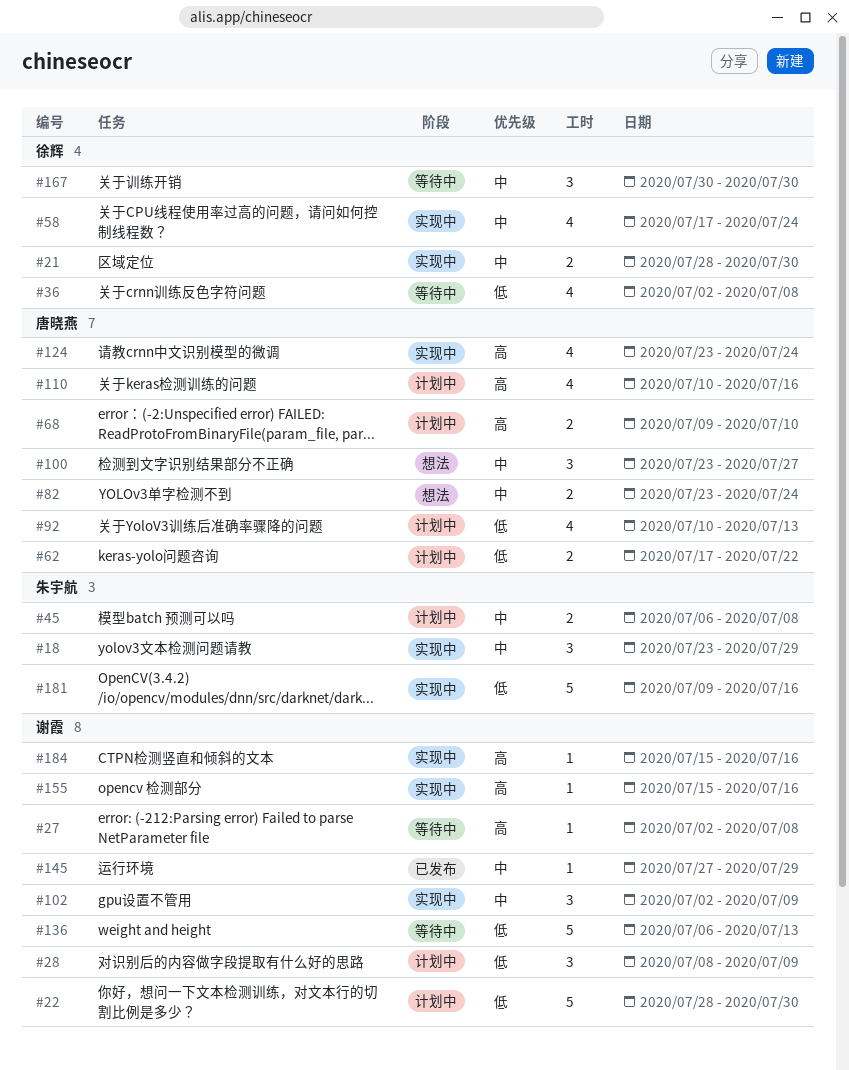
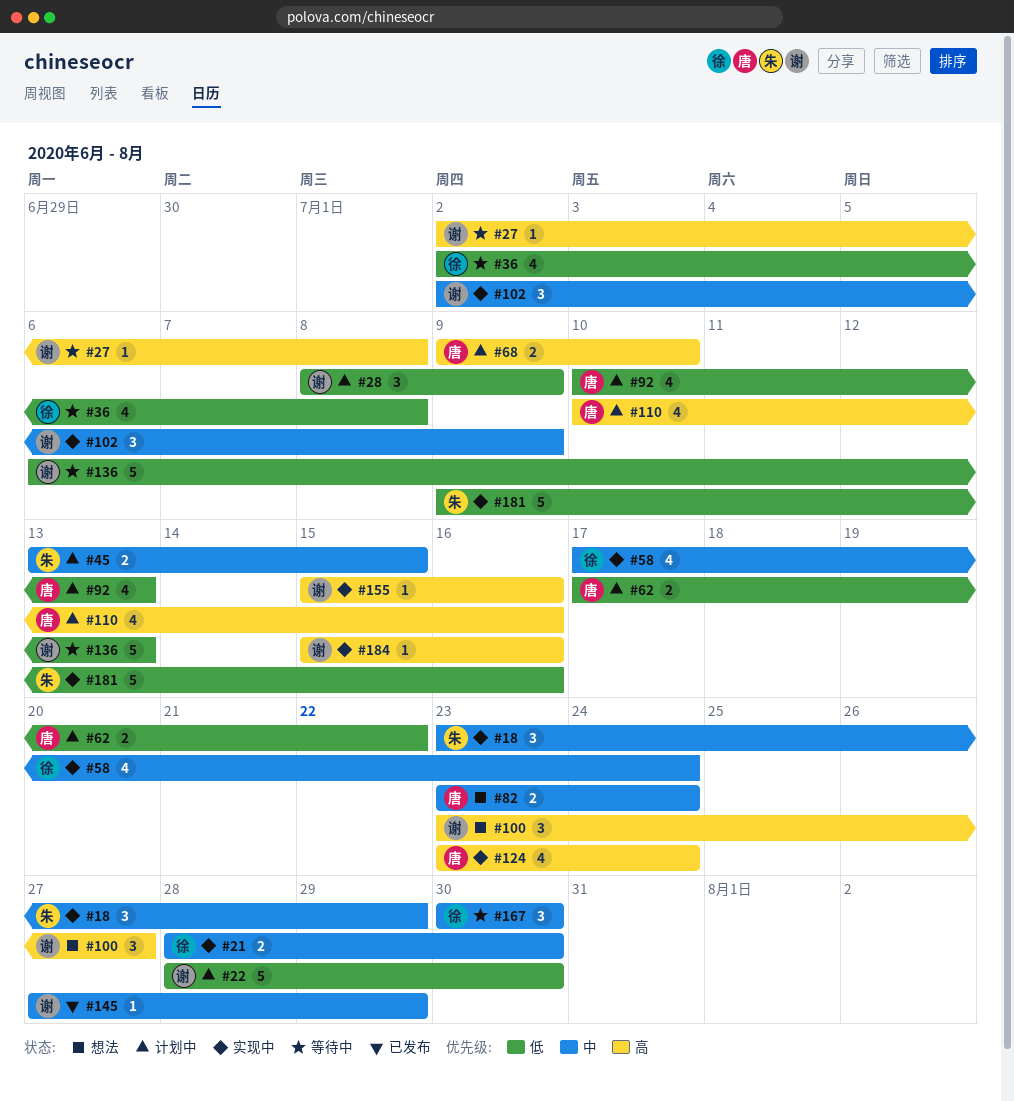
#45, start: Jul 6 -> Jul 13
#45, due: Jul 8 -> Jul 15
#100, owner: 唐晓燕 -> 谢霞
#100, priority: 中 -> 高

